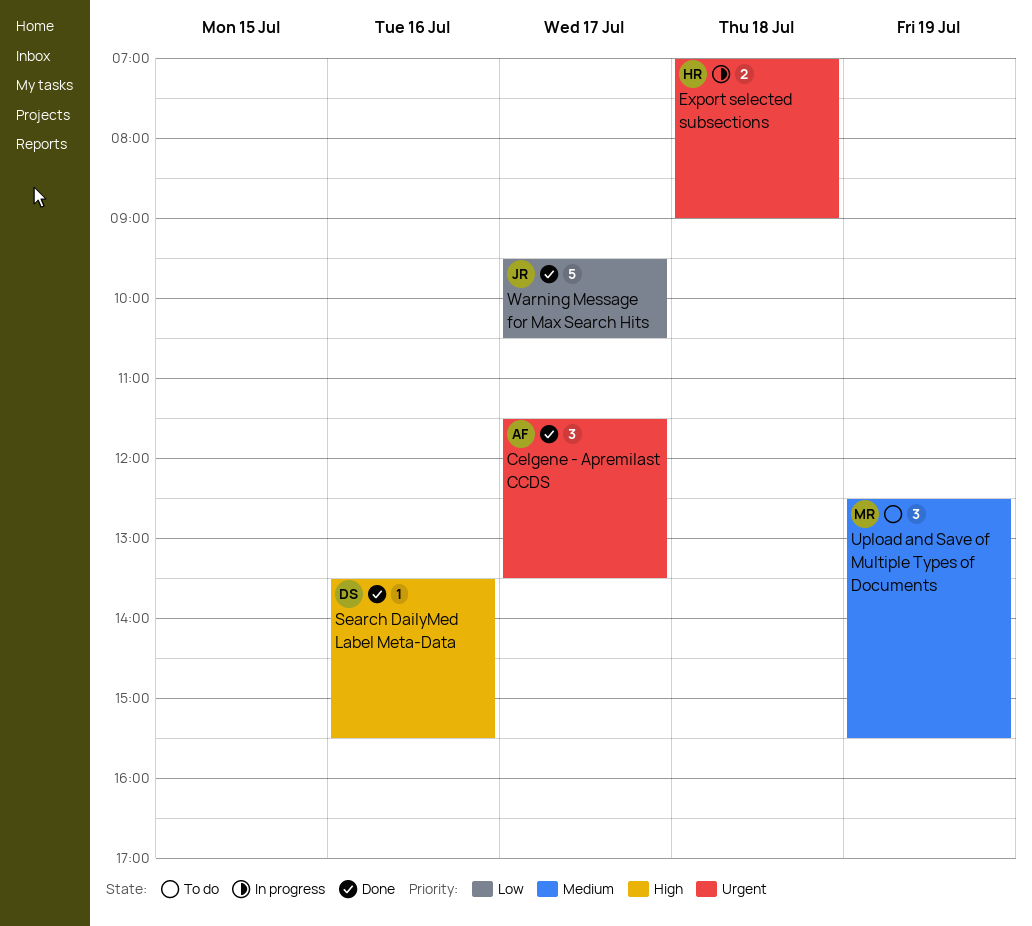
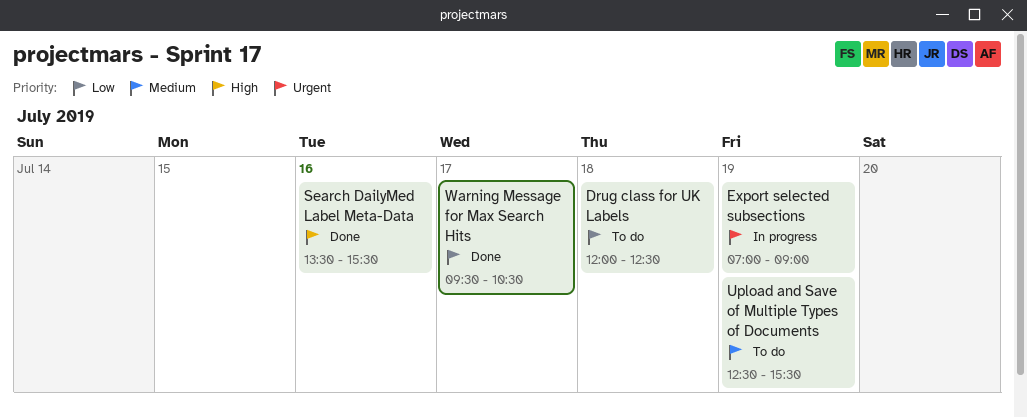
Celgene - Apremilast CCDS: present -> none
Drug class for UK Labels: none -> present
Export selected subsections, day: Jul 18 -> Jul 19

